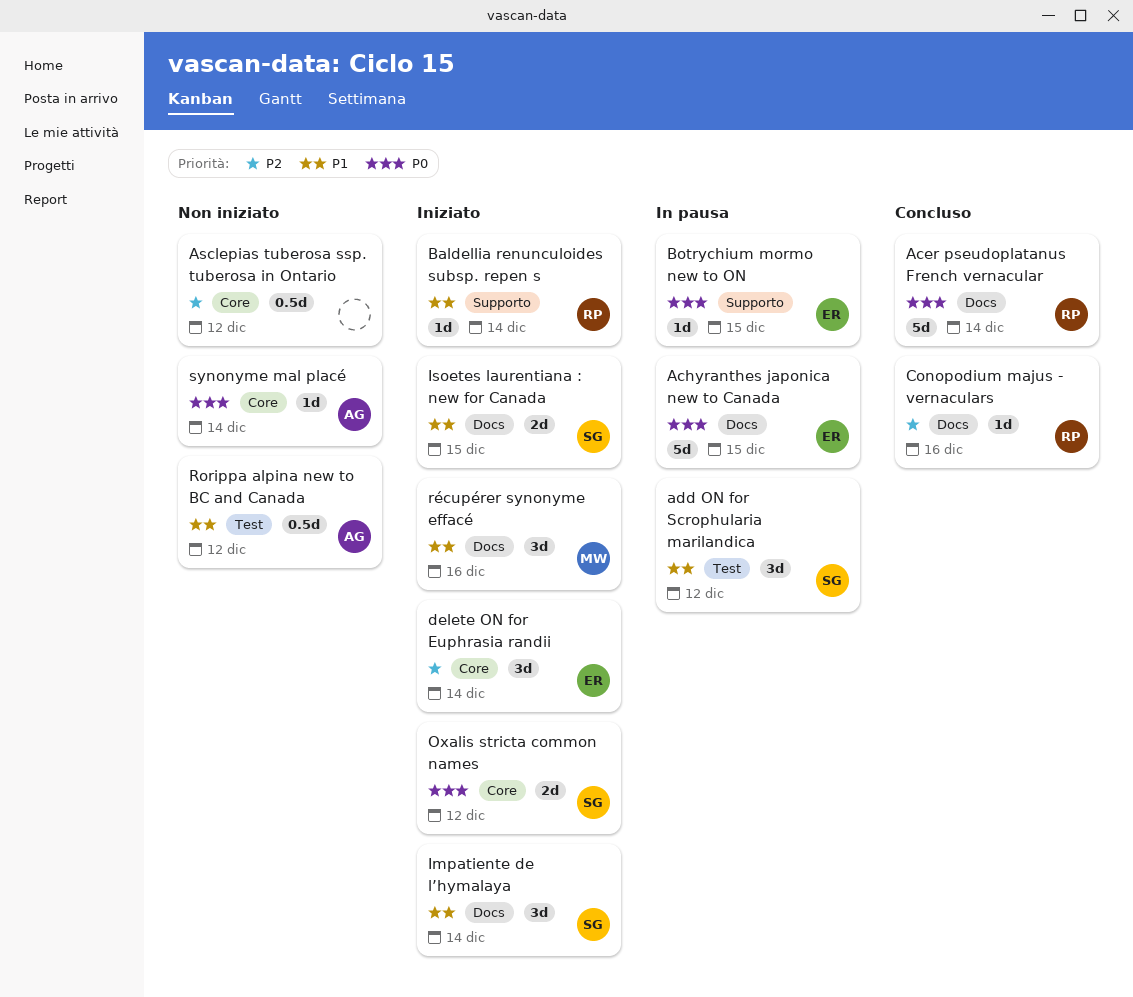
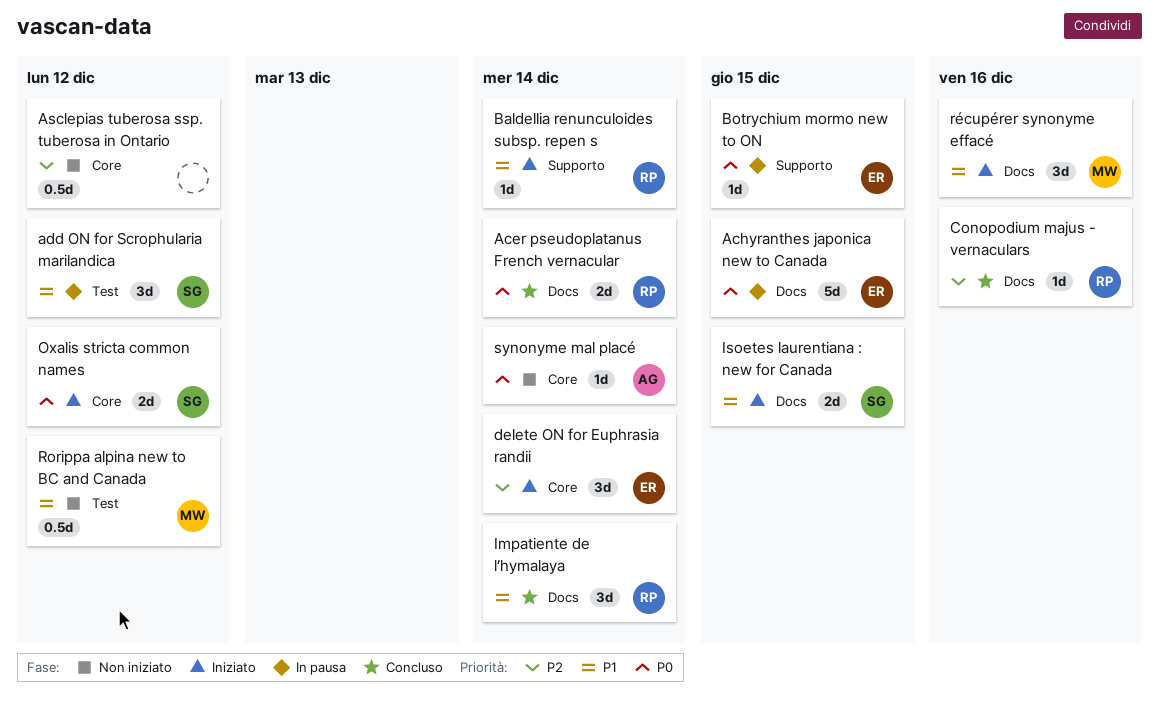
Acer pseudoplatanus French vernacular, estimate: 5d -> 2d
Impatiente de l’hymalaya, status: Iniziato -> Concluso
Impatiente de l’hymalaya, owner: SG -> RP
Rorippa alpina new to BC and Canada, owner: AG -> MW

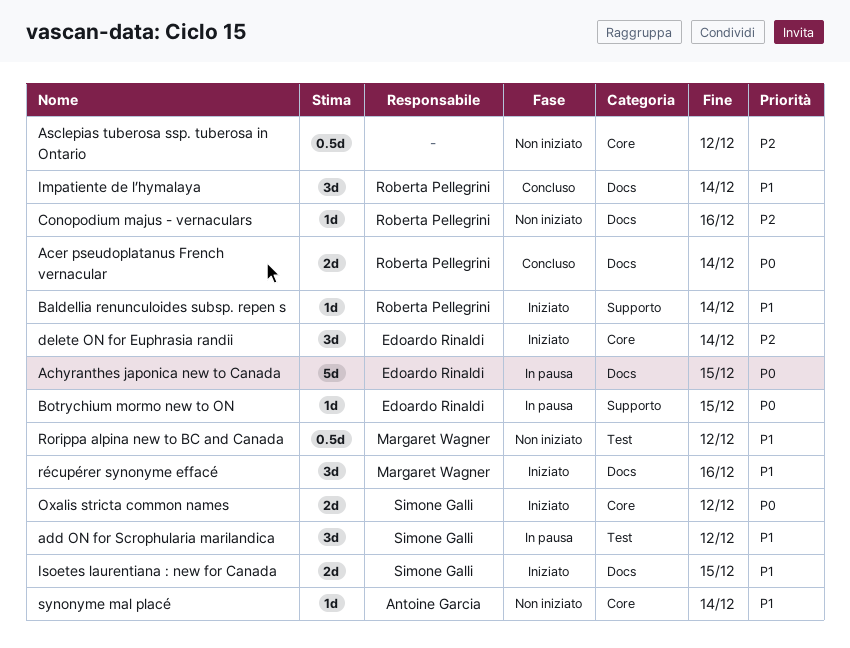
Conopodium majus - vernaculars, status: Concluso -> Non iniziato
synonyme mal placé, priority: P0 -> P1

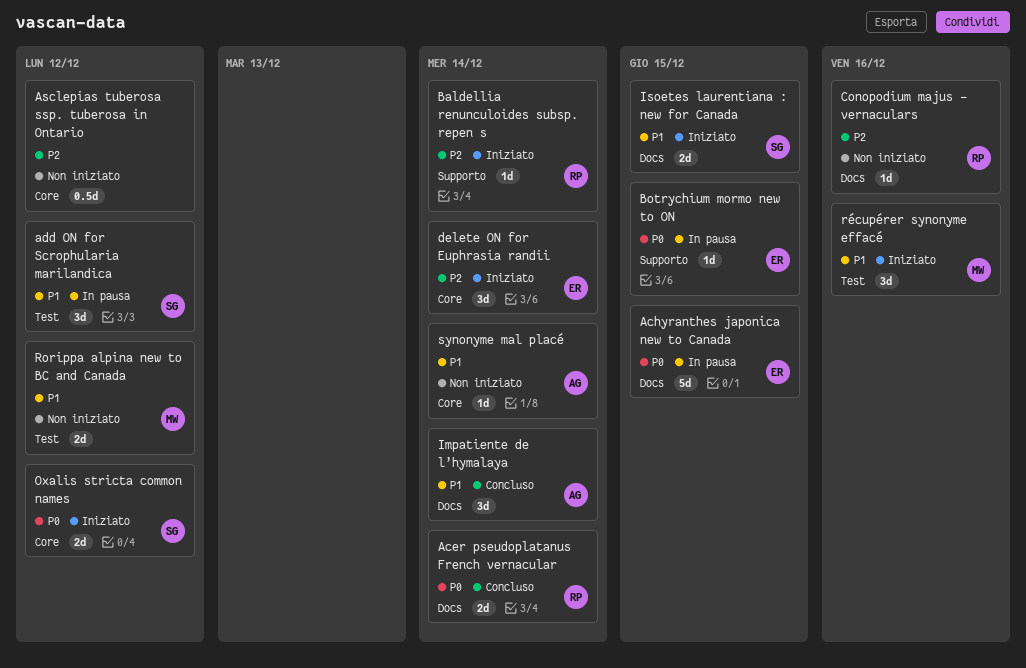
Baldellia renunculoides subsp. repen s, priority: P1 -> P2
Impatiente de l’hymalaya, owner: Roberta Pellegrini -> Antoine Garcia
Rorippa alpina new to BC and Canada, estimate: 0.5d -> 2d
récupérer synonyme effacé, label: Docs -> Test

